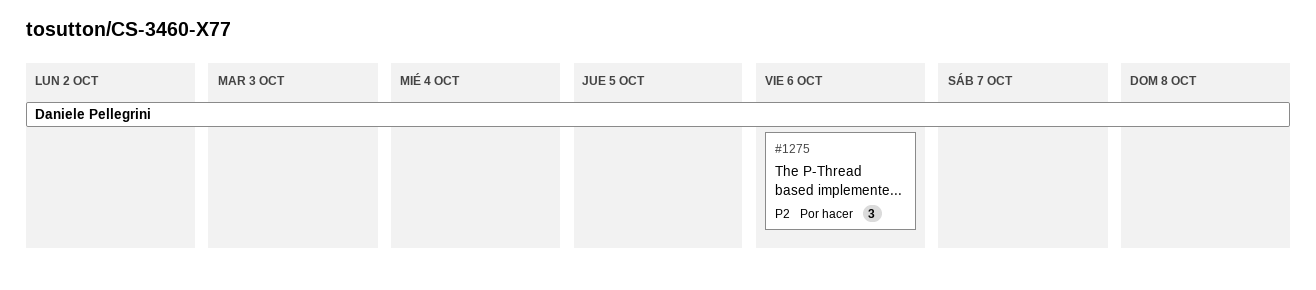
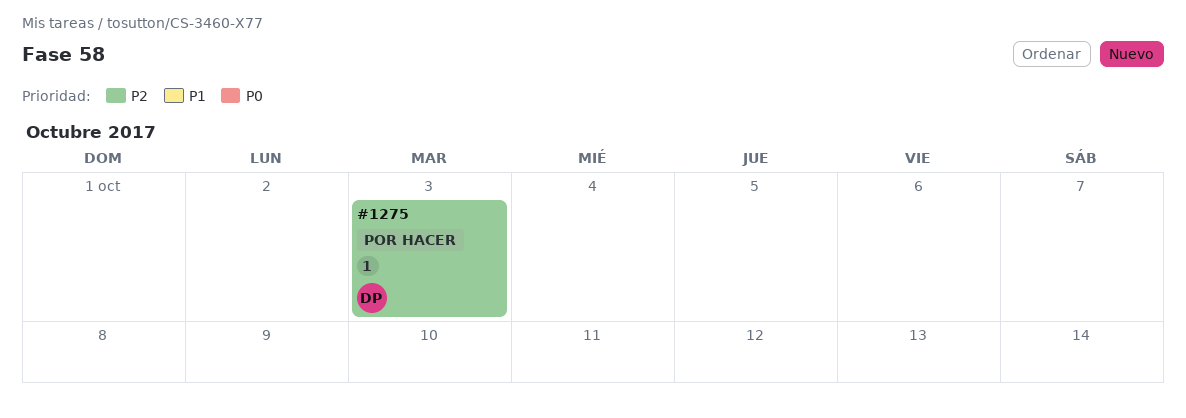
#1275, estimate: 3 -> 1
#1275, due: Oct 6 -> Oct 3

